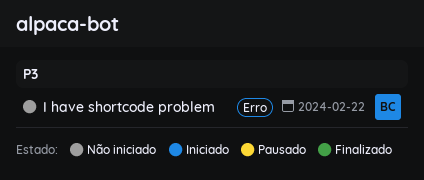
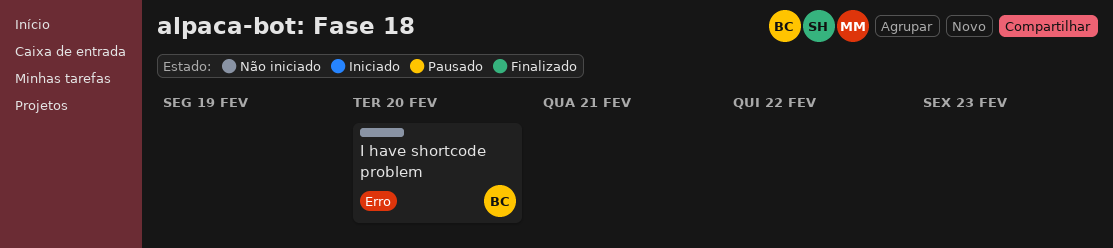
I have shortcode problem, due: Feb 22 -> Feb 20

